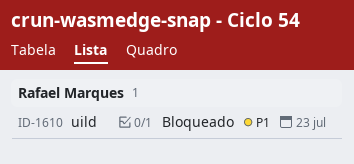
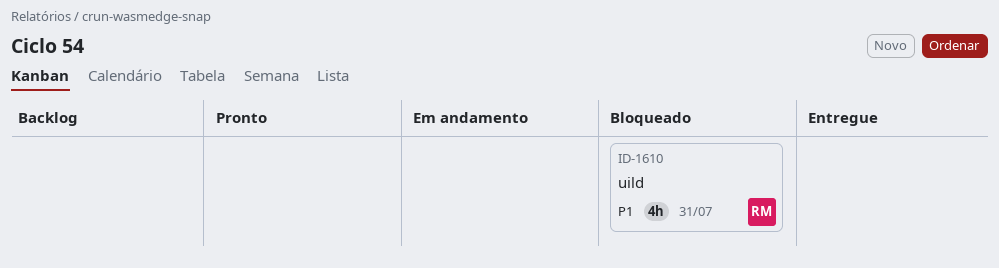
ID-1610, due: Jul 23 -> Jul 31

